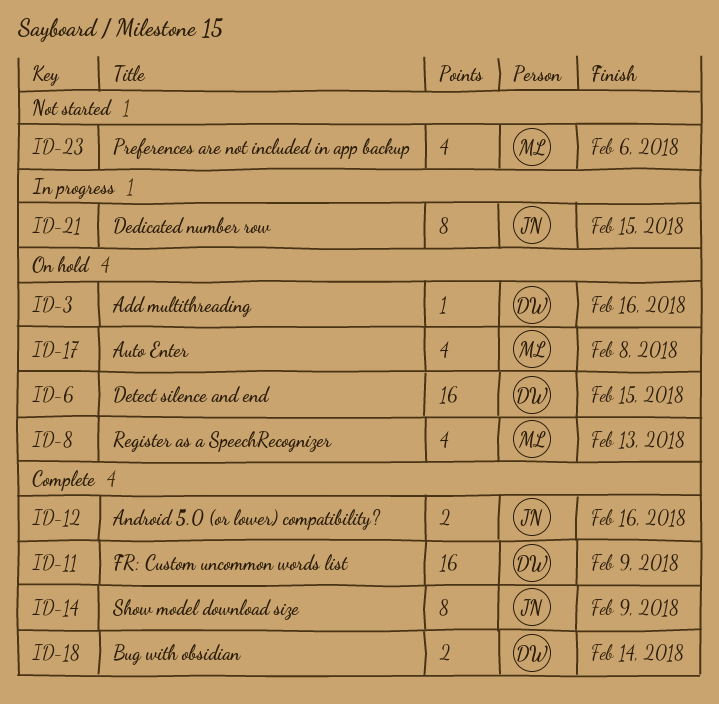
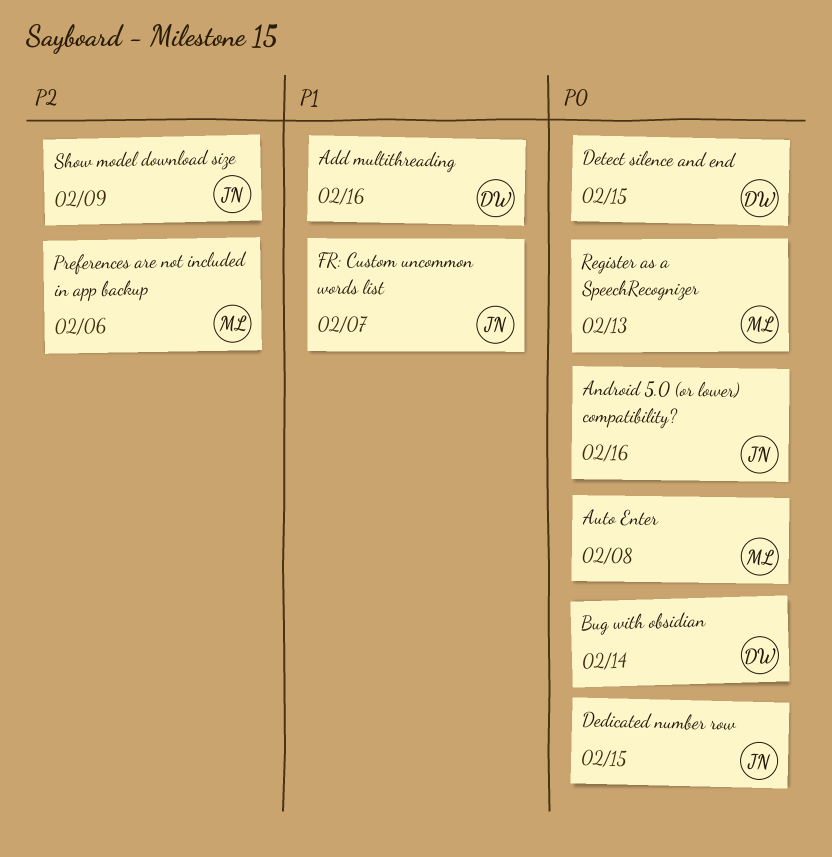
FR: Custom uncommon words list, owner: DW -> JN
FR: Custom uncommon words list, due: Feb 9 -> Feb 7

